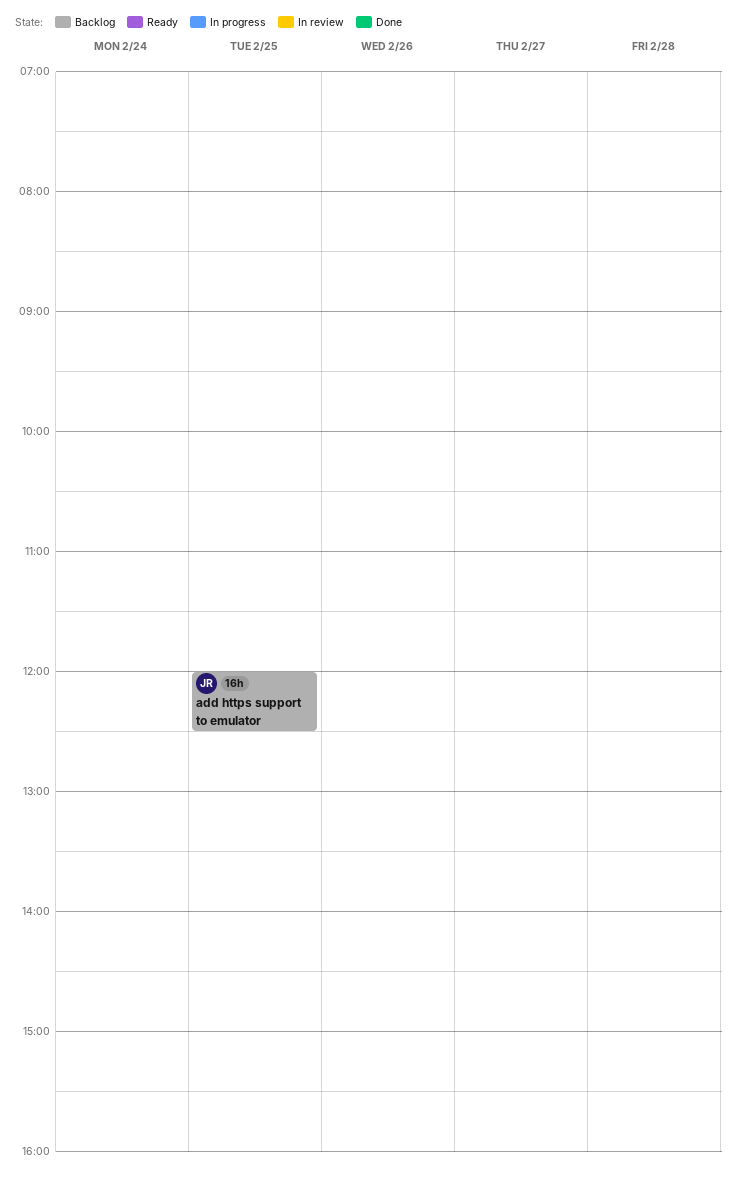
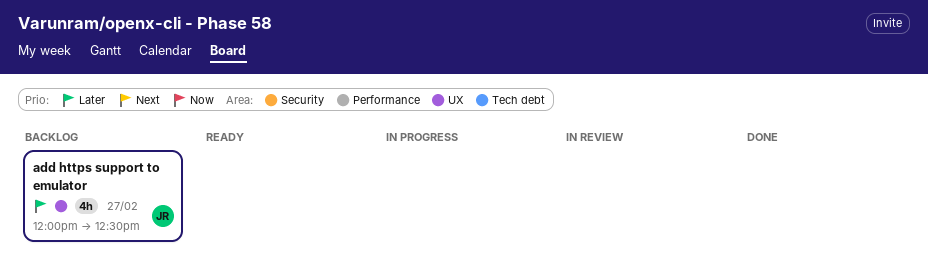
add https support to emulator, estimate: 16h -> 4h
add https support to emulator, day: Feb 25 -> Feb 27

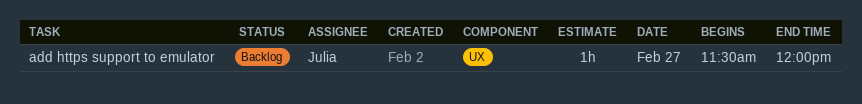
add https support to emulator, estimate: 4h -> 1h
add https support to emulator, begins: 12:00 -> 11:30
add https support to emulator, ends: 12:30 -> 12:00

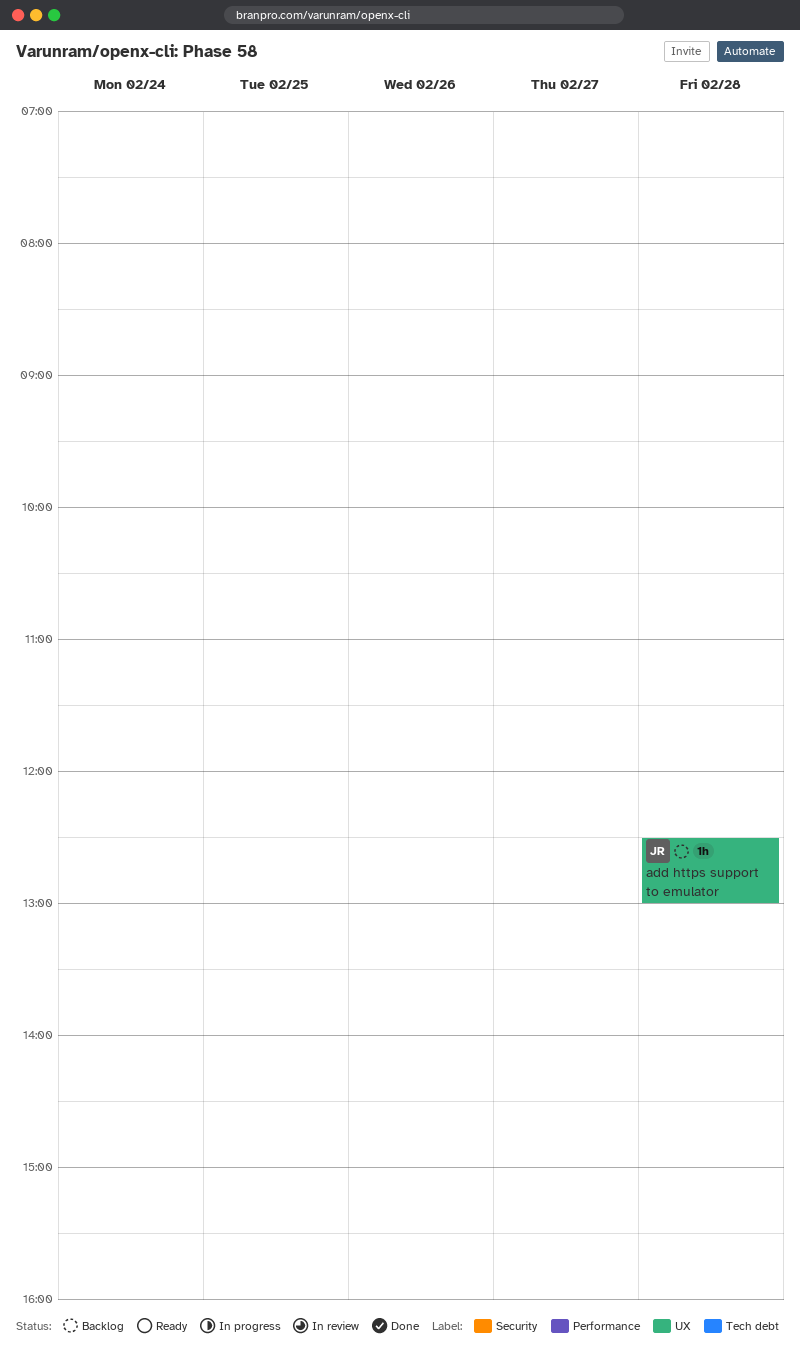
add https support to emulator, day: Feb 27 -> Feb 28
add https support to emulator, begins: 11:30 -> 12:30
add https support to emulator, ends: 12:00 -> 13:00

